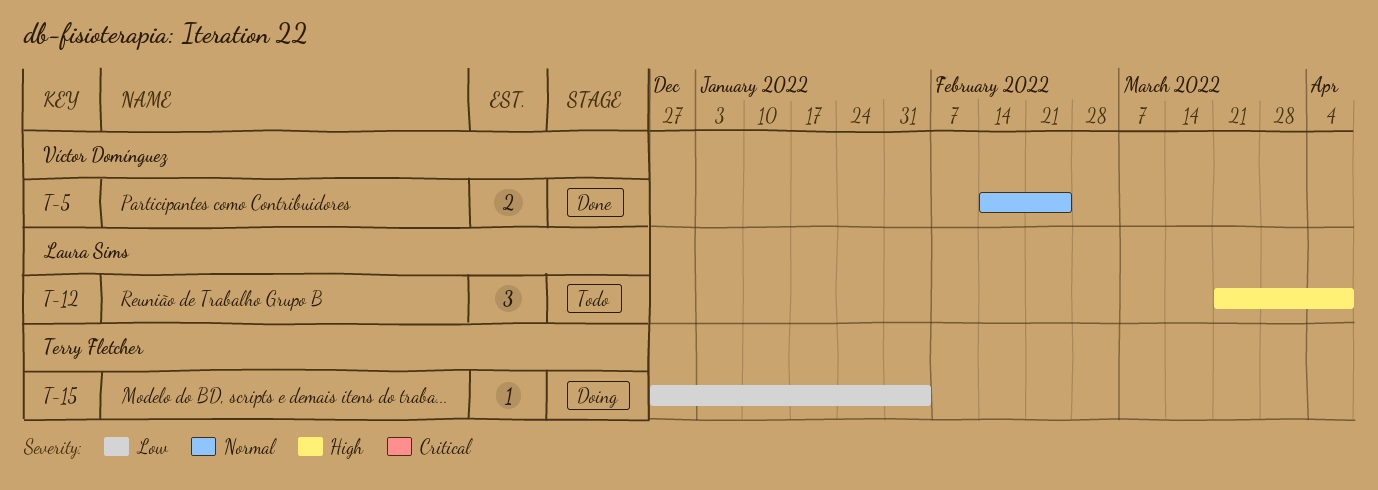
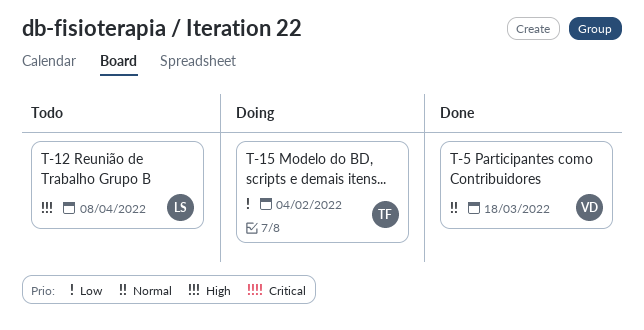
T-5, due: Feb 25 -> Mar 18

